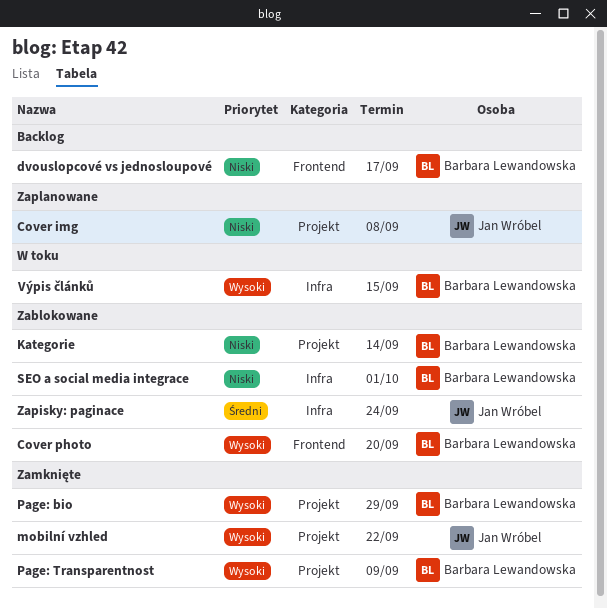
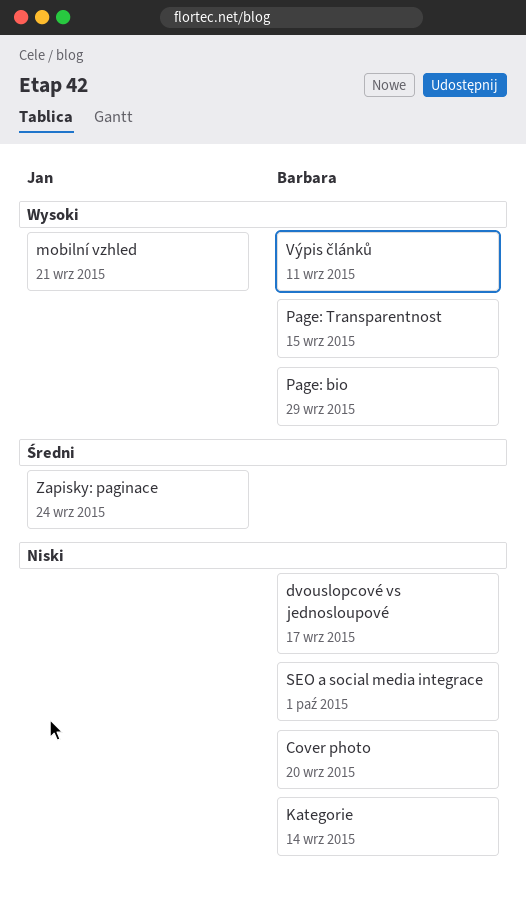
Cover img: present -> none
Cover photo, priority: Wysoki -> Niski
mobilní vzhled, due: Sep 22 -> Sep 21
Page: Transparentnost, due: Sep 9 -> Sep 15
Výpis článků, due: Sep 15 -> Sep 11

